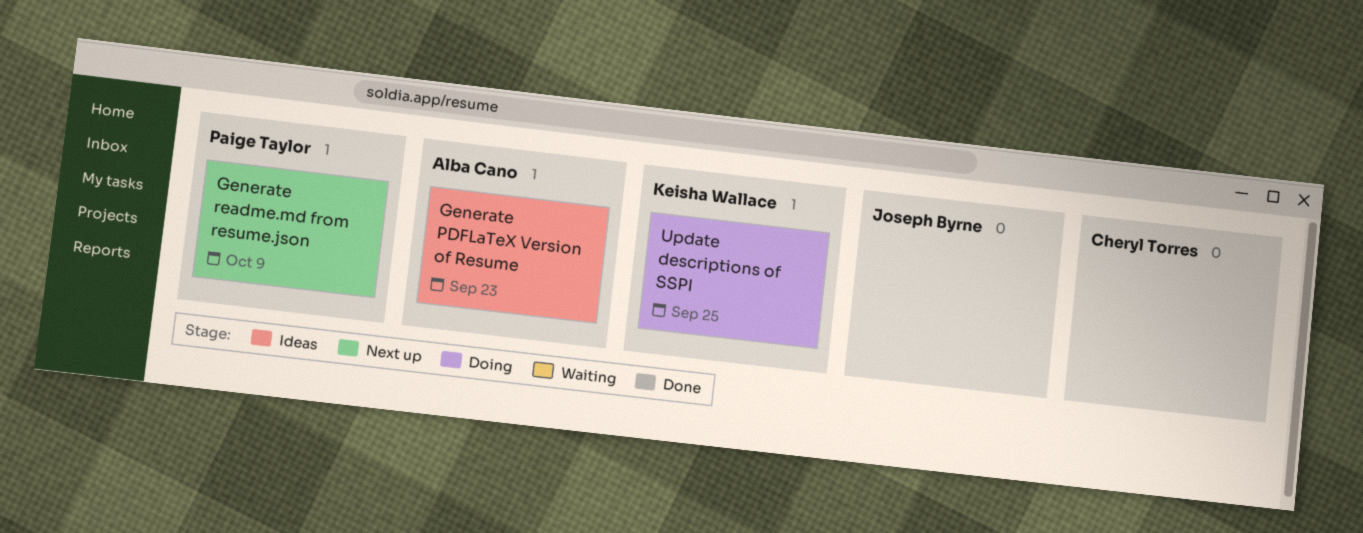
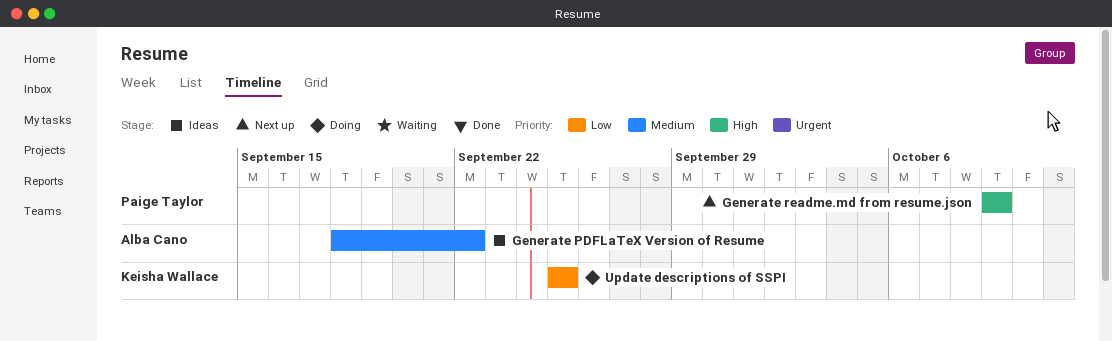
Generate PDFLaTeX Version of Resume, due: Sep 23 -> Sep 22

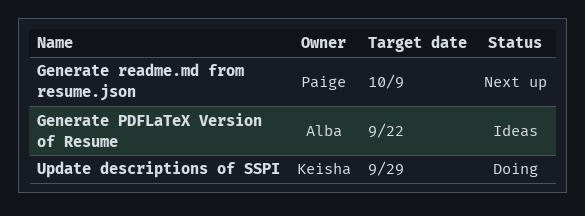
Update descriptions of SSPI, due: Sep 25 -> Sep 29

